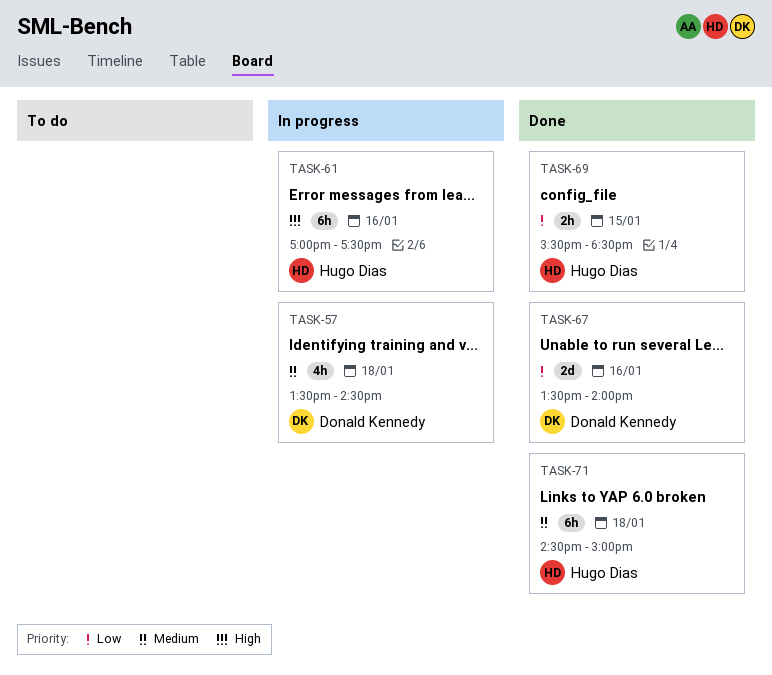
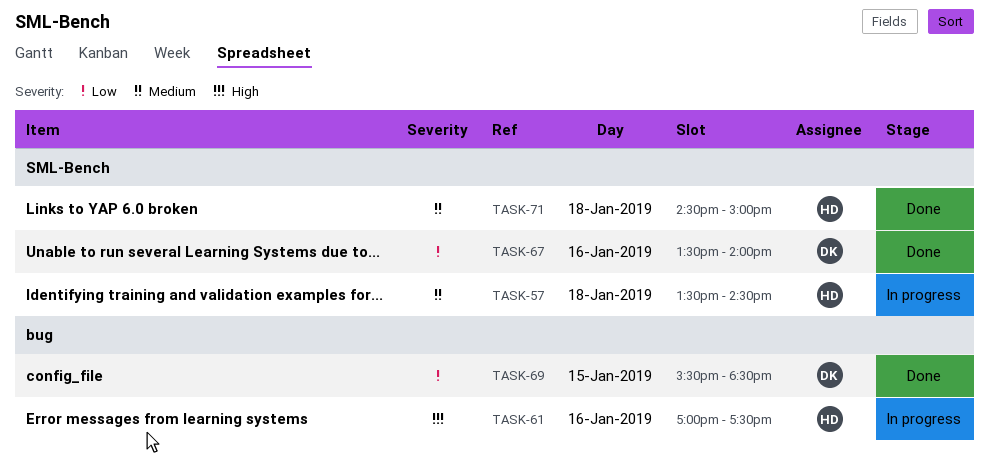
TASK-57, owner: Donald Kennedy -> Hugo Dias
TASK-69, owner: Hugo Dias -> Donald Kennedy

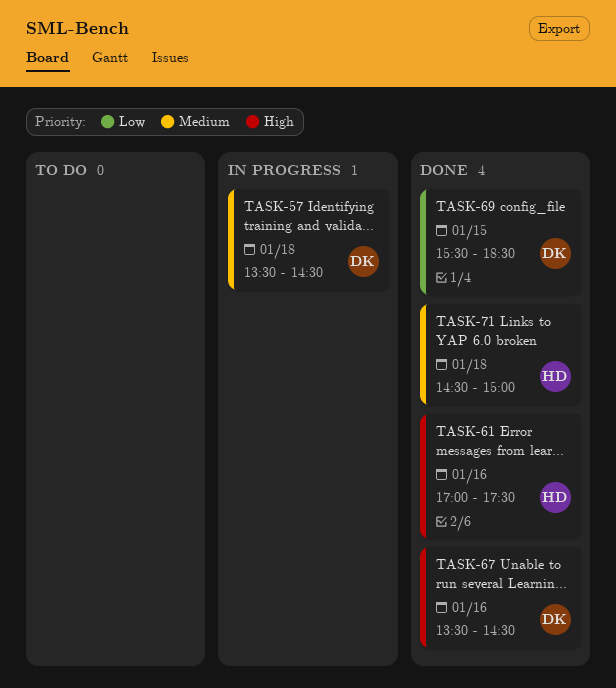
TASK-57, owner: HD -> DK
TASK-61, status: In progress -> Done
TASK-67, priority: Low -> High
TASK-67, ends: 14:00 -> 14:30

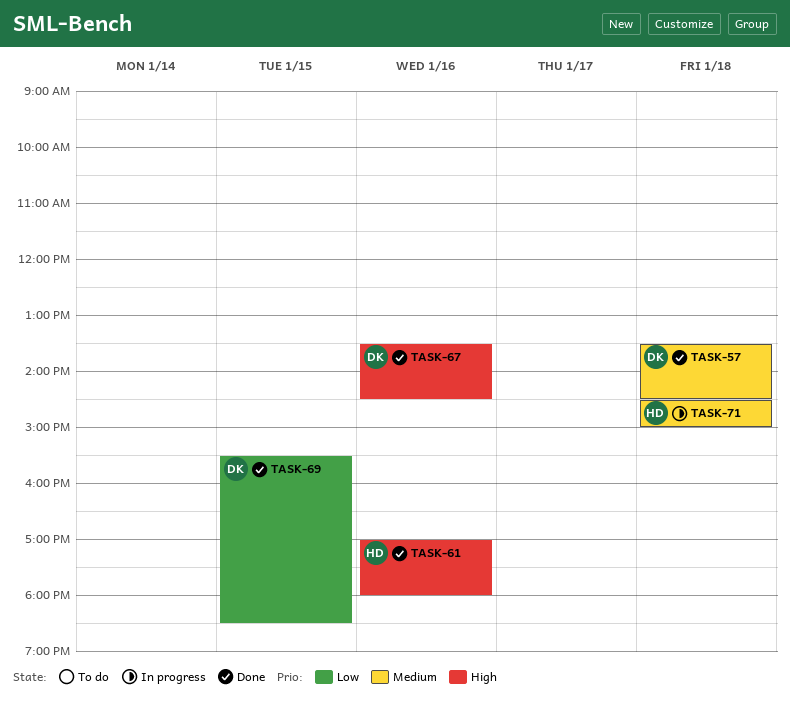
TASK-57, status: In progress -> Done
TASK-61, ends: 17:30 -> 18:00
TASK-71, status: Done -> In progress

